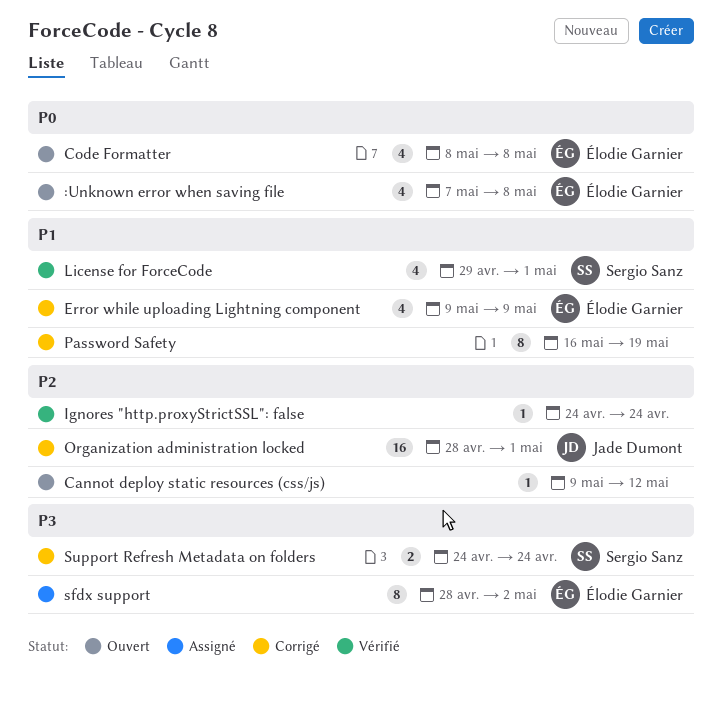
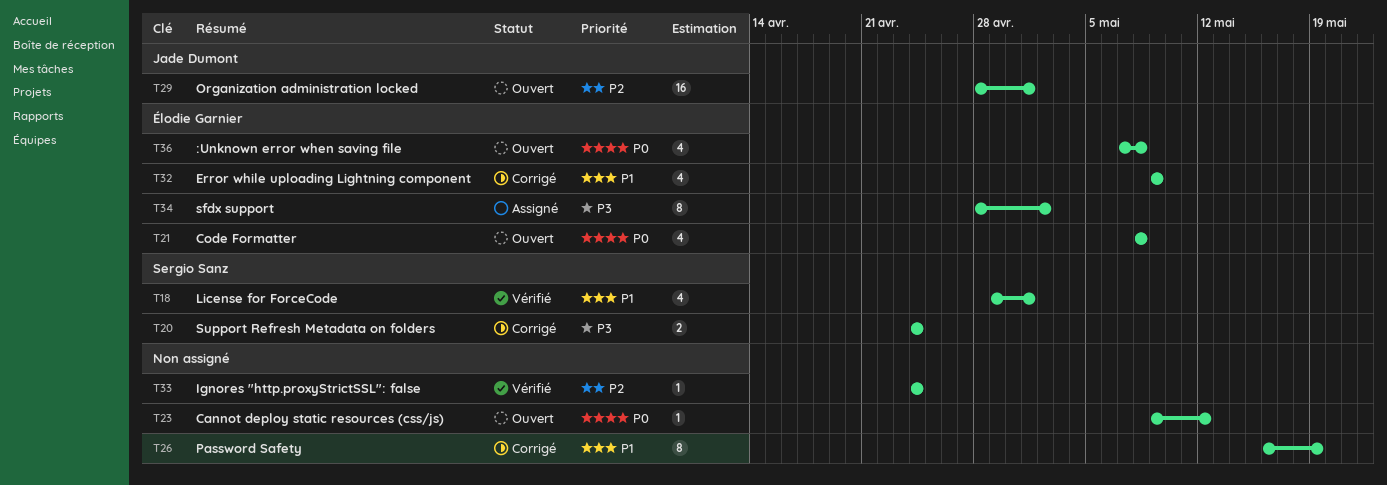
Cannot deploy static resources (css/js), priority: P2 -> P0
Organization administration locked, status: Corrigé -> Ouvert

